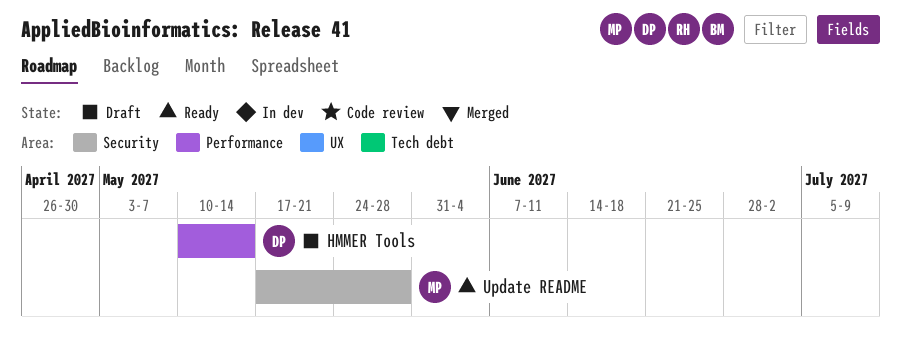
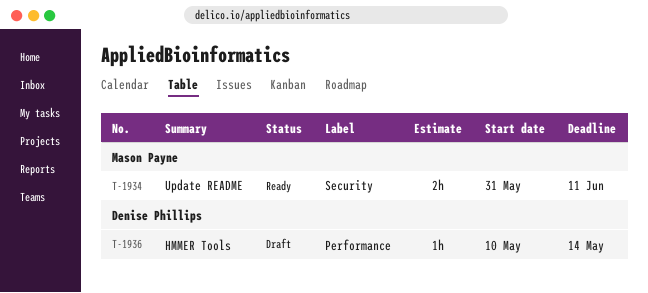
Update README, start: May 17 -> May 31
Update README, due: May 28 -> Jun 11

